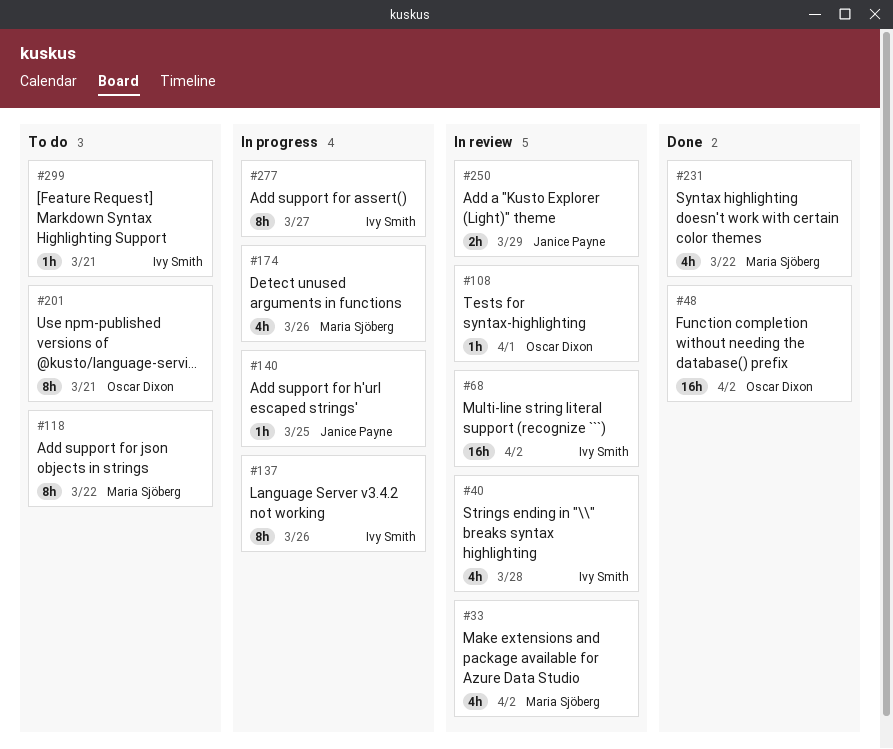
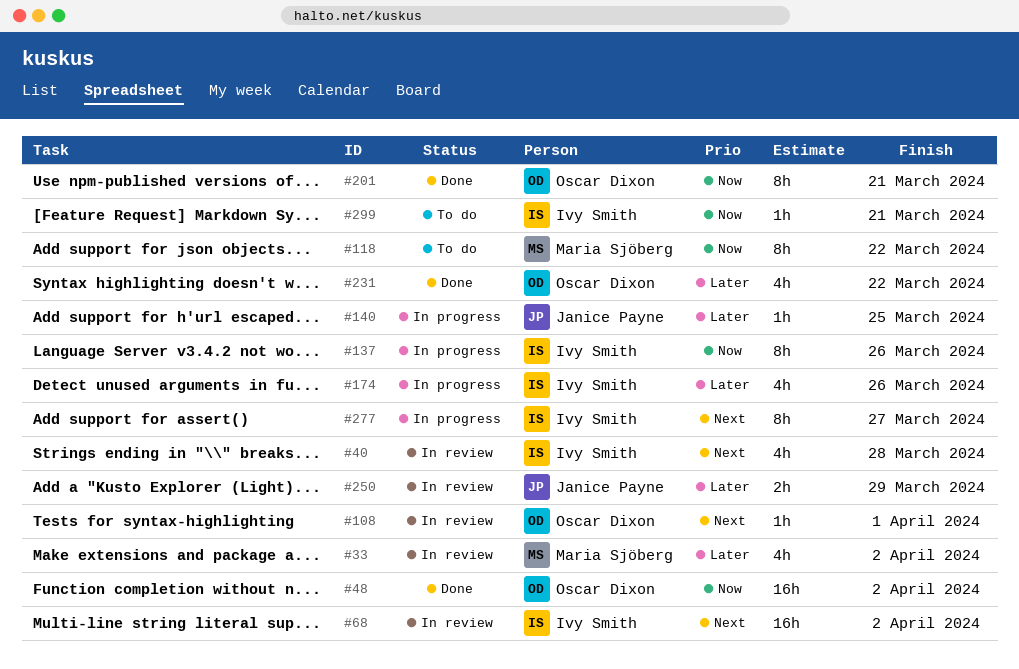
#174, owner: Maria Sjöberg -> Ivy Smith
#201, status: To do -> Done
#231, owner: Maria Sjöberg -> Oscar Dixon

